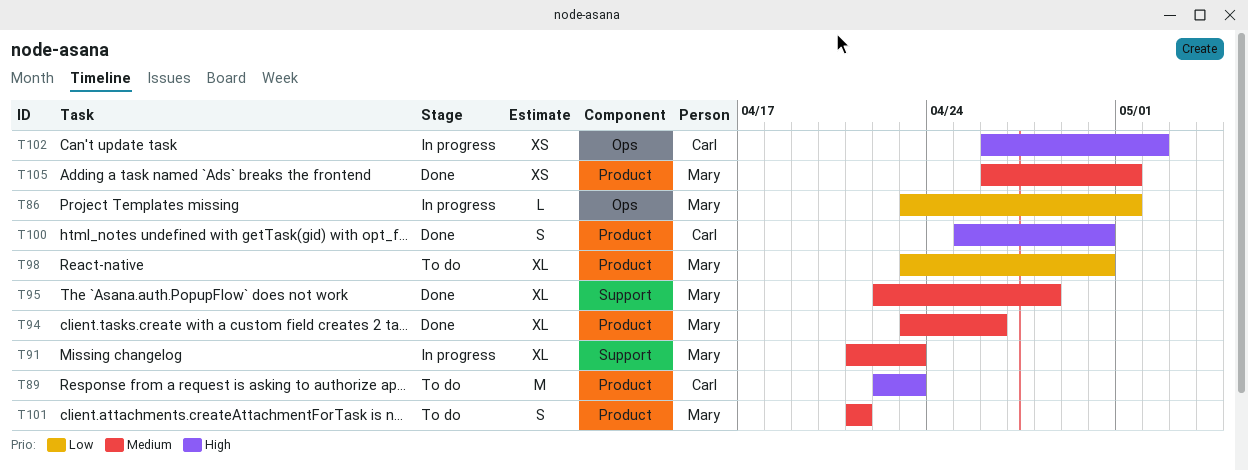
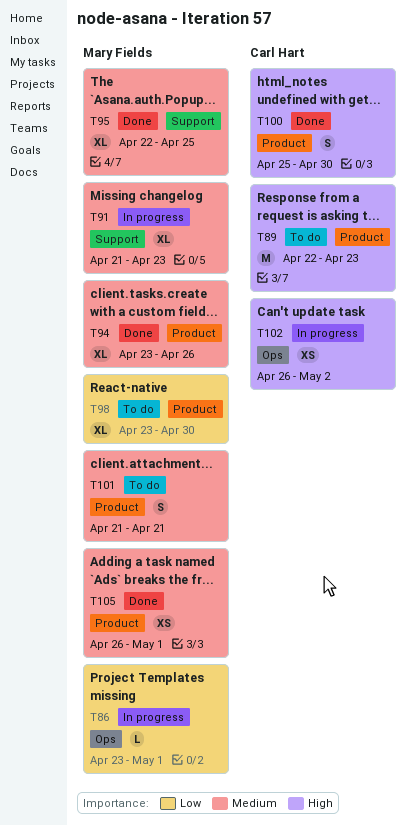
T95, due: Apr 28 -> Apr 25

